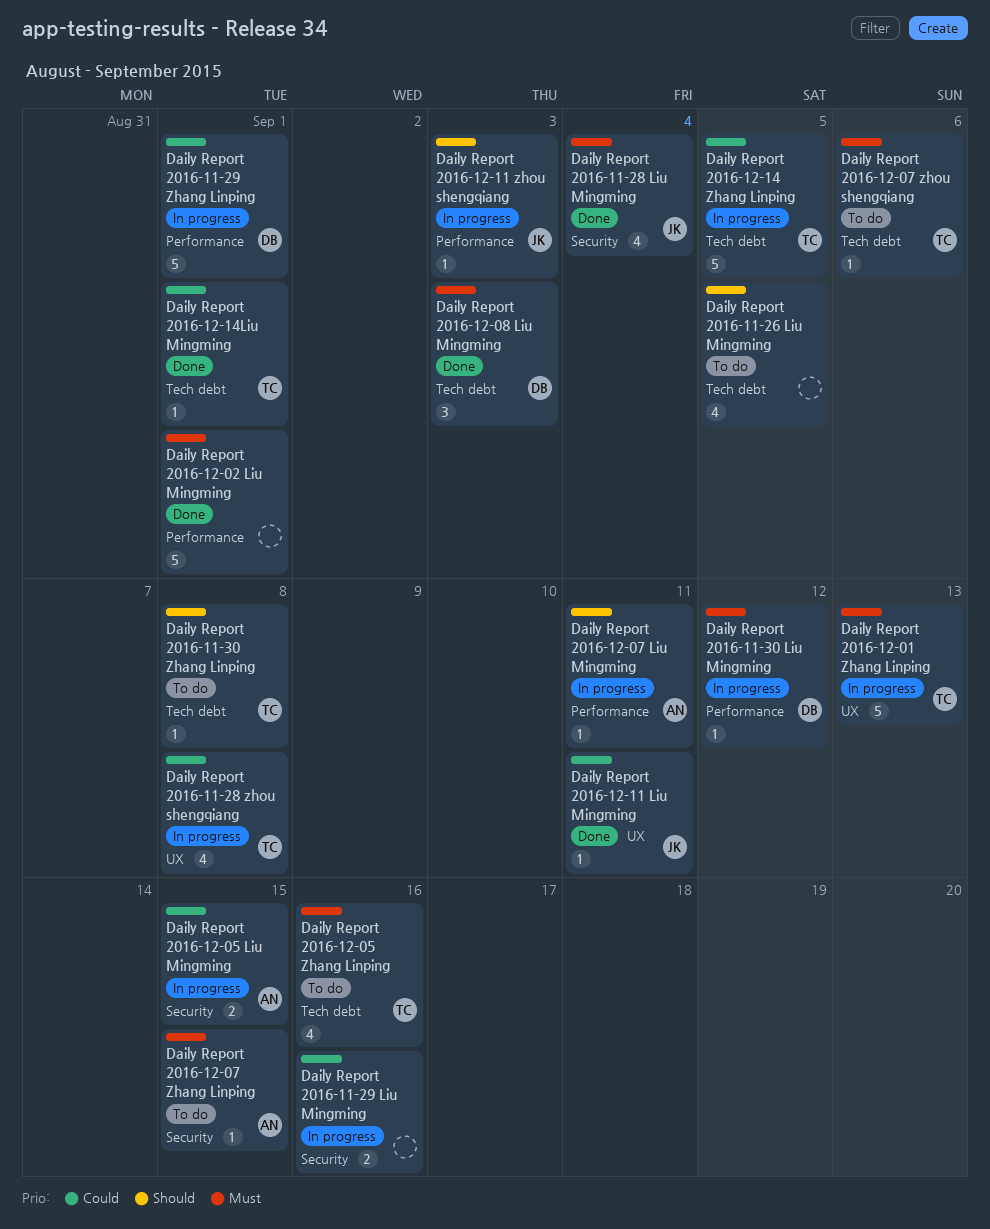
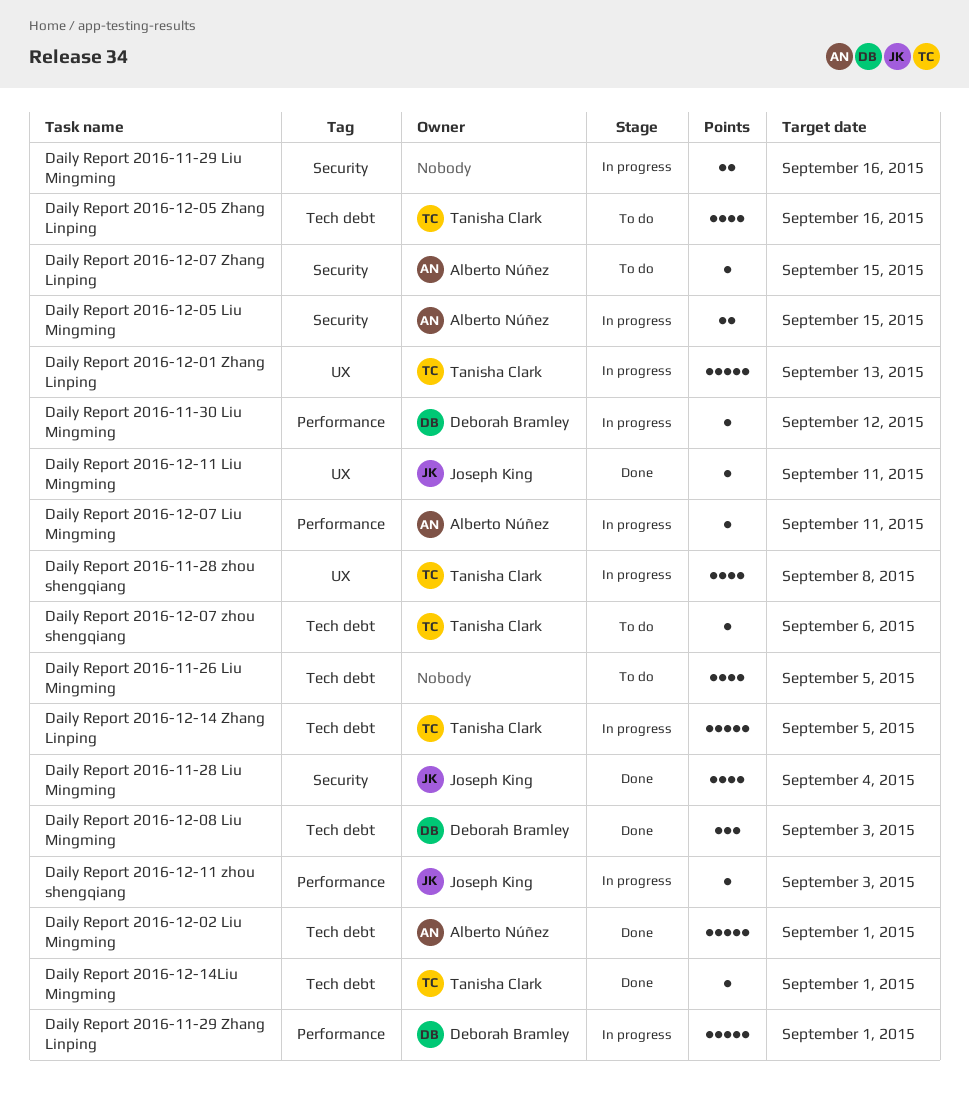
Daily Report 2016-11-30 Zhang Linping: present -> none
Daily Report 2016-12-02 Liu Mingming, owner: none -> Alberto Núñez
Daily Report 2016-12-02 Liu Mingming, label: Performance -> Tech debt

